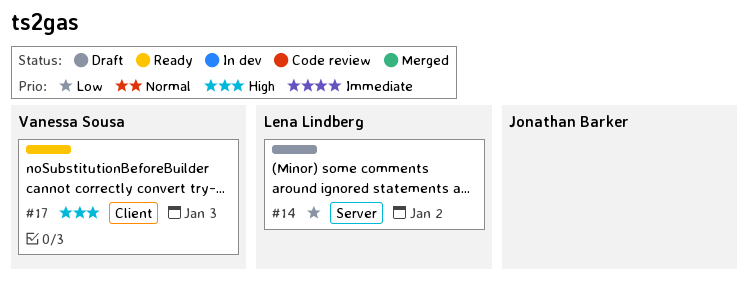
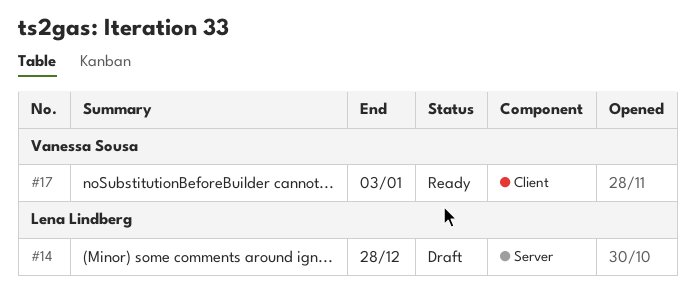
#14, due: Jan 2 -> Dec 28

